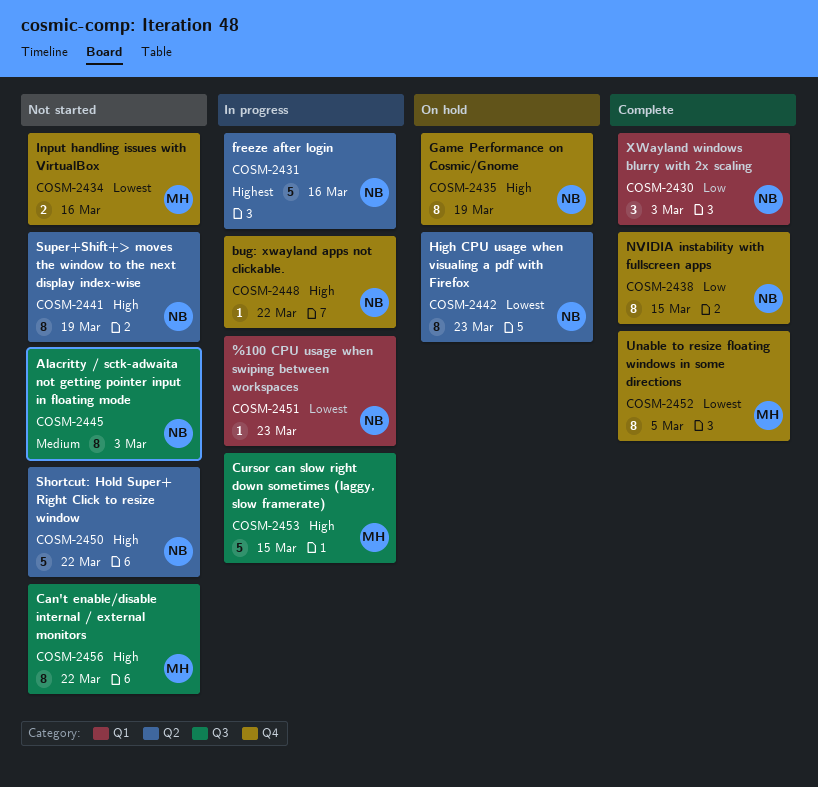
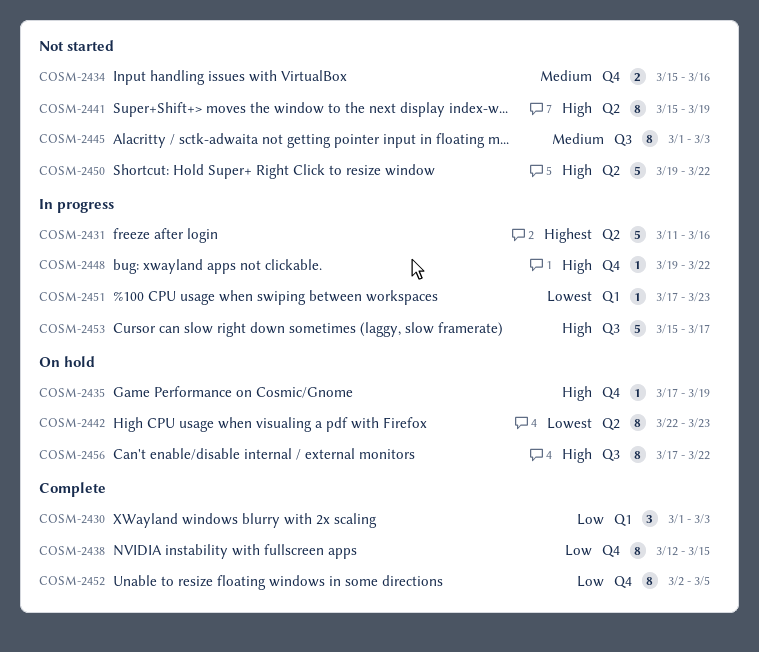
COSM-2434, priority: Lowest -> Medium
COSM-2435, estimate: 8 -> 1
COSM-2452, priority: Lowest -> Low
COSM-2453, due: Mar 15 -> Mar 17
COSM-2456, status: Not started -> On hold

